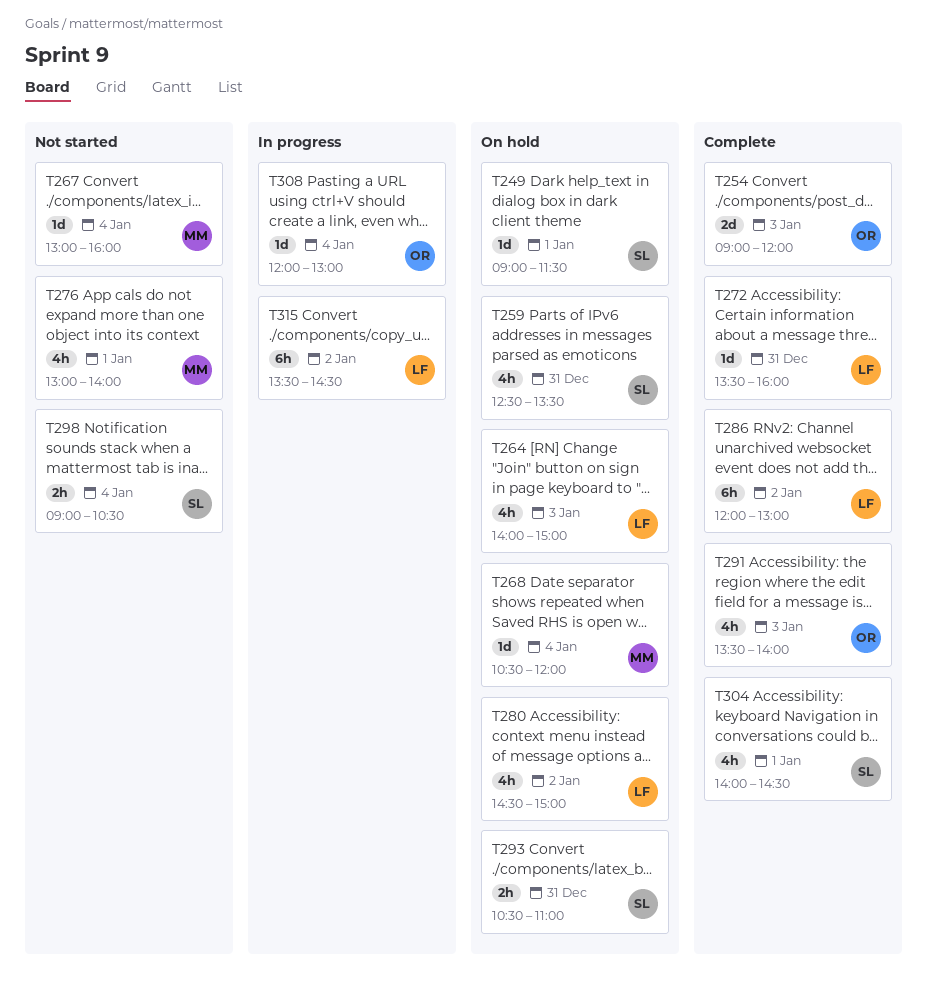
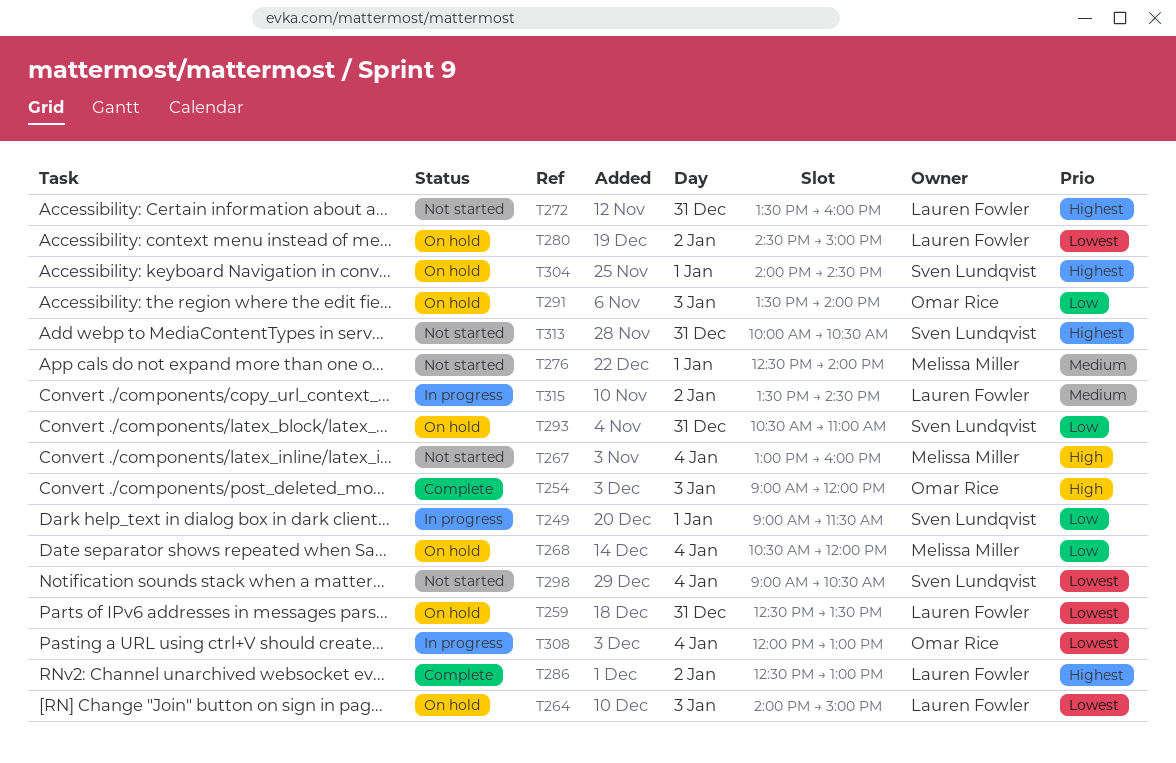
T249, status: On hold -> In progress
T259, owner: Sven Lundqvist -> Lauren Fowler
T272, status: Complete -> Not started
T276, begins: 13:00 -> 12:30
T286, begins: 12:00 -> 12:30
T291, status: Complete -> On hold
T304, status: Complete -> On hold
T313: none -> present

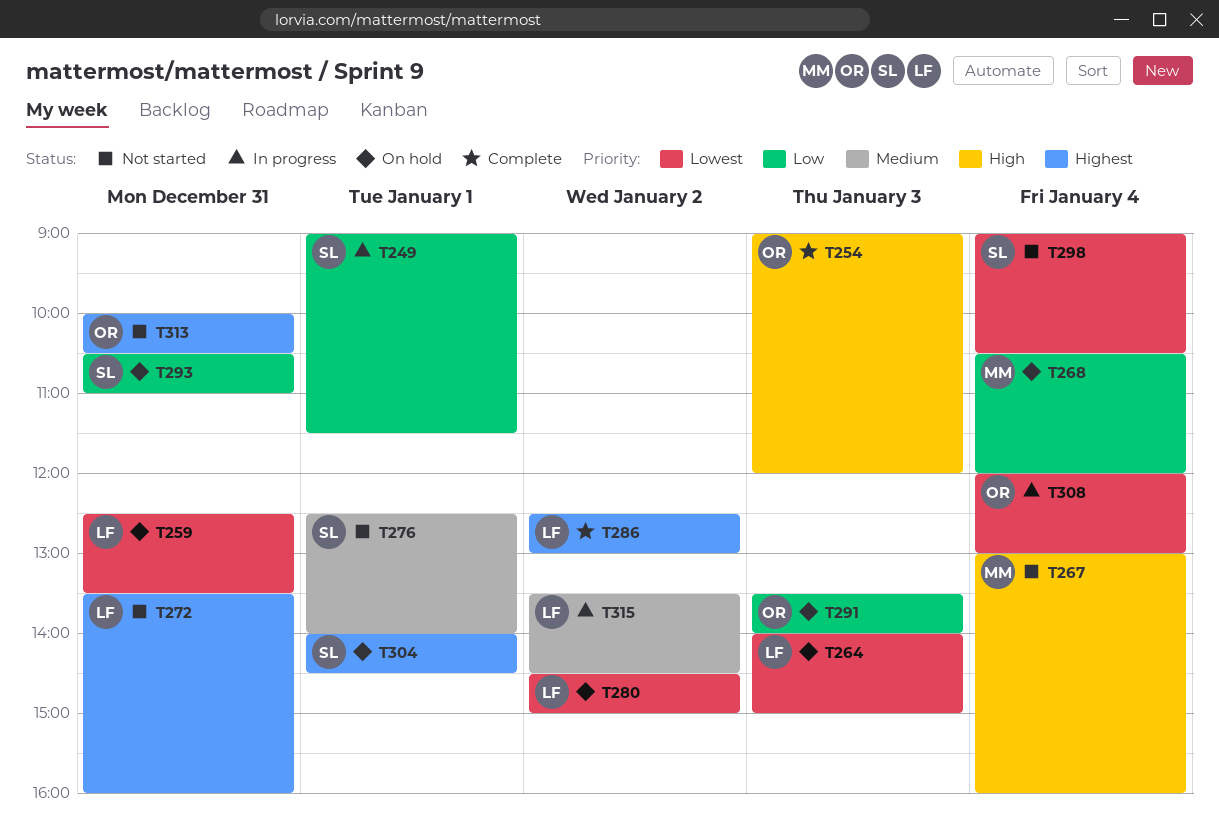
T276, owner: Melissa Miller -> Sven Lundqvist
T313, owner: Sven Lundqvist -> Omar Rice

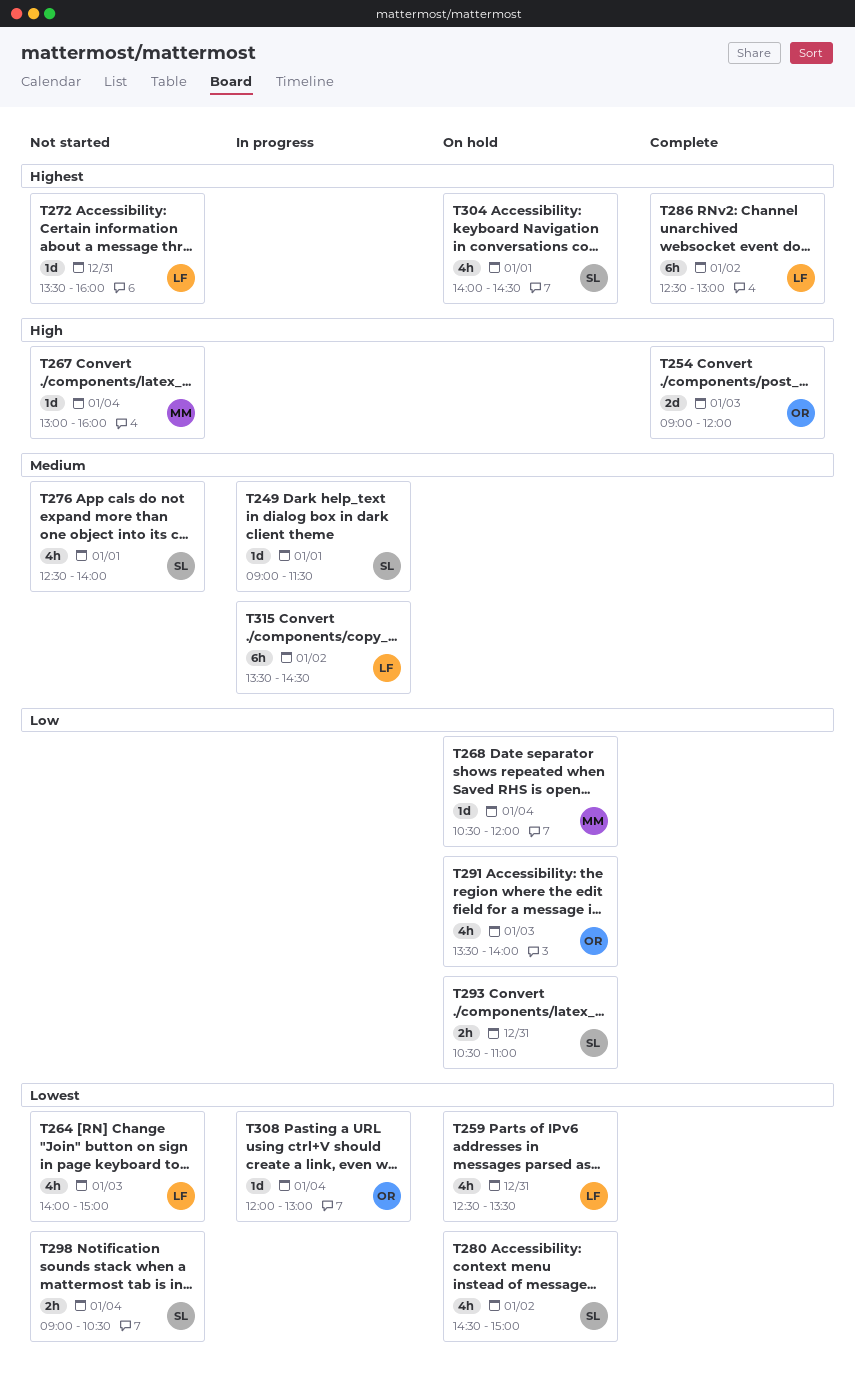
T249, priority: Low -> Medium
T264, status: On hold -> Not started
T280, owner: LF -> SL
T313: present -> none

